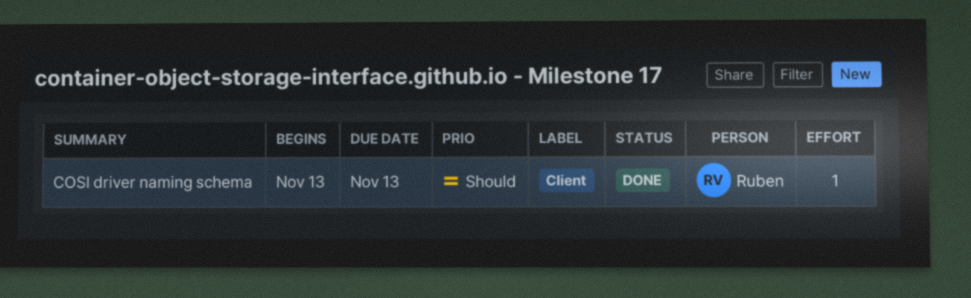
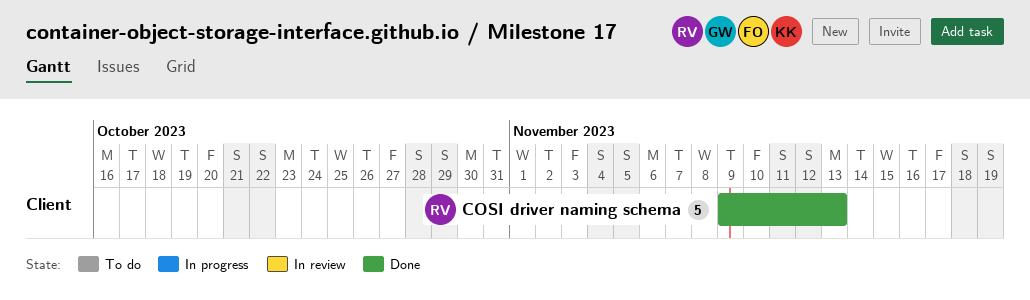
COSI driver naming schema, estimate: 1 -> 5
COSI driver naming schema, start: Nov 13 -> Nov 9

